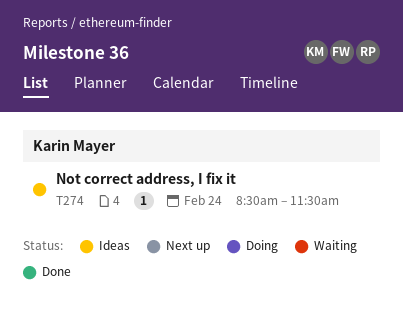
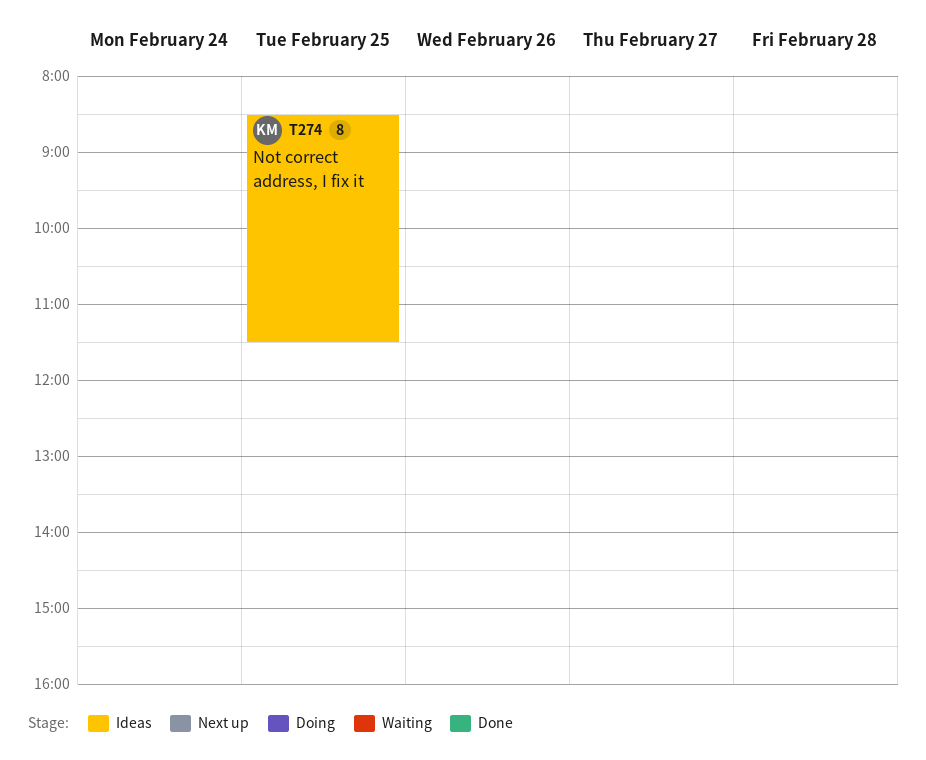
T274, estimate: 1 -> 8
T274, day: Feb 24 -> Feb 25

